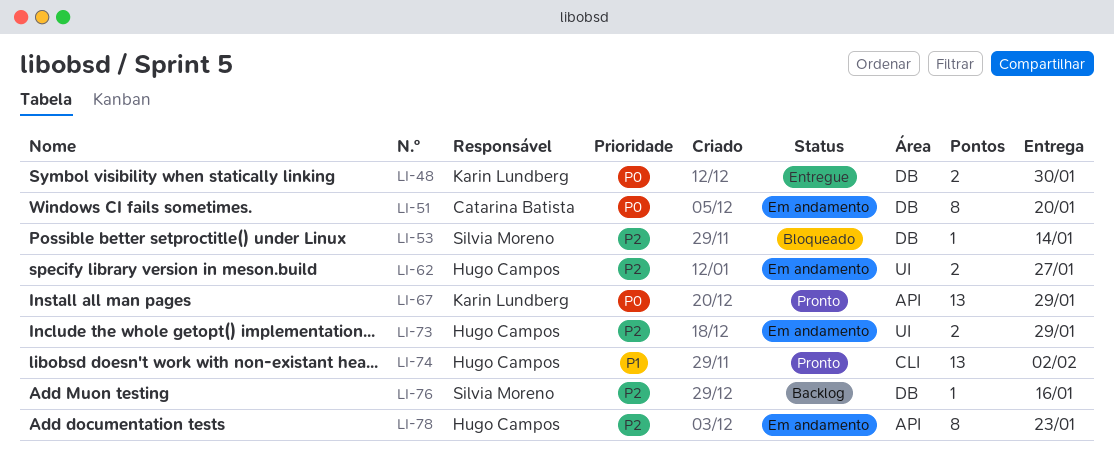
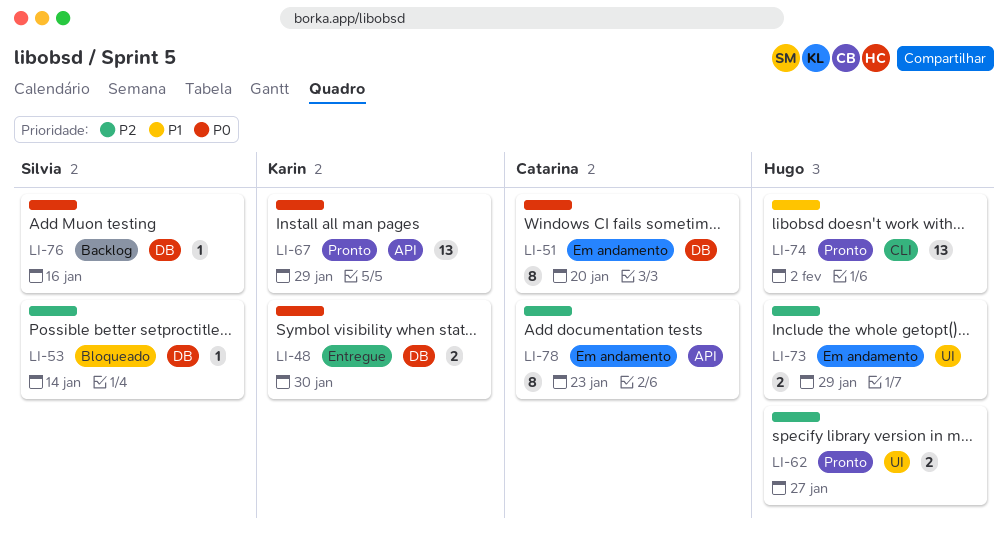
LI-62, status: Em andamento -> Pronto
LI-76, priority: P2 -> P0
LI-78, owner: Hugo Campos -> Catarina Batista

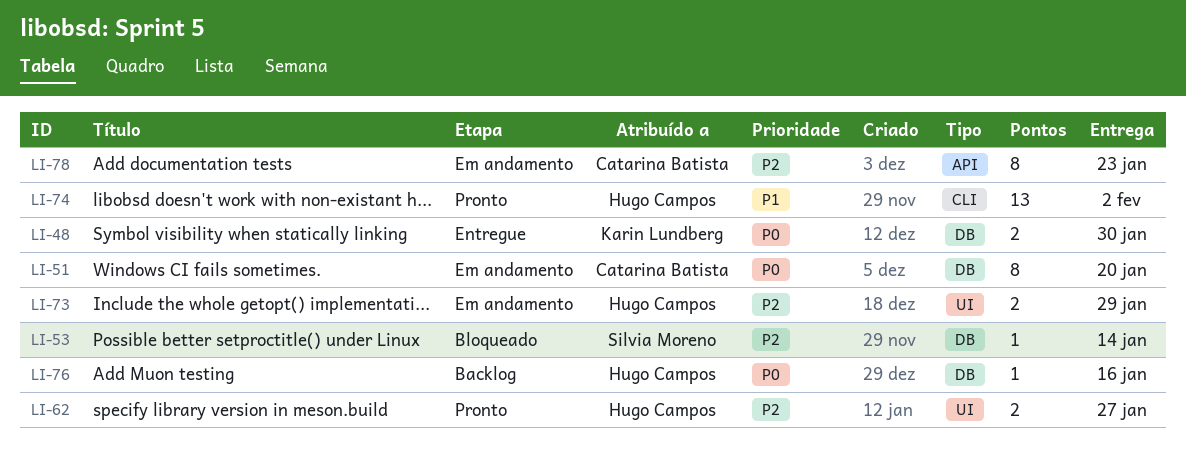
LI-67: present -> none
LI-76, owner: Silvia Moreno -> Hugo Campos

